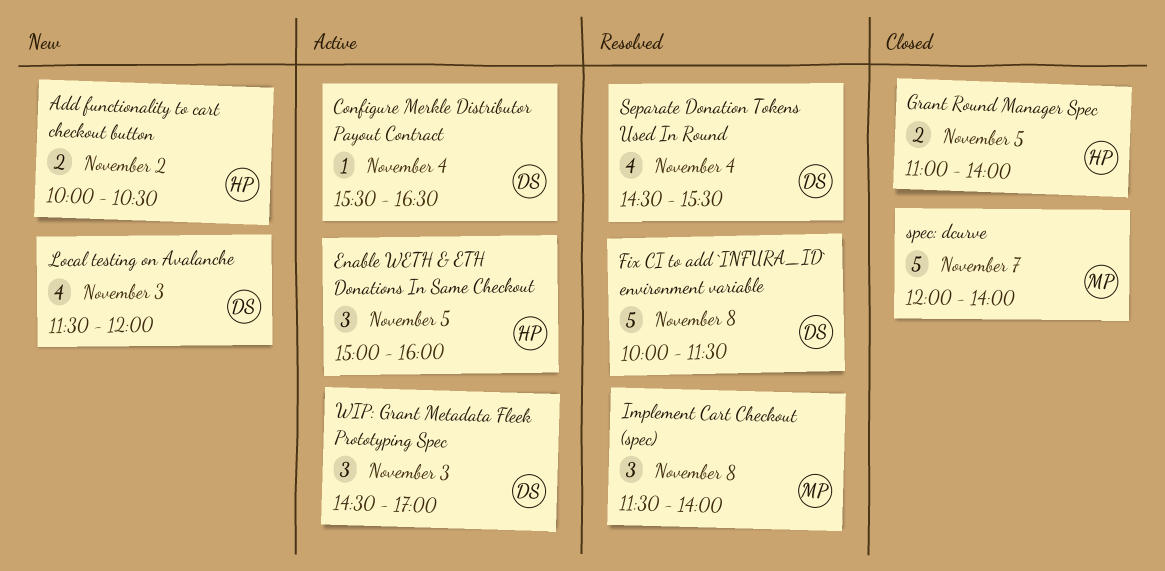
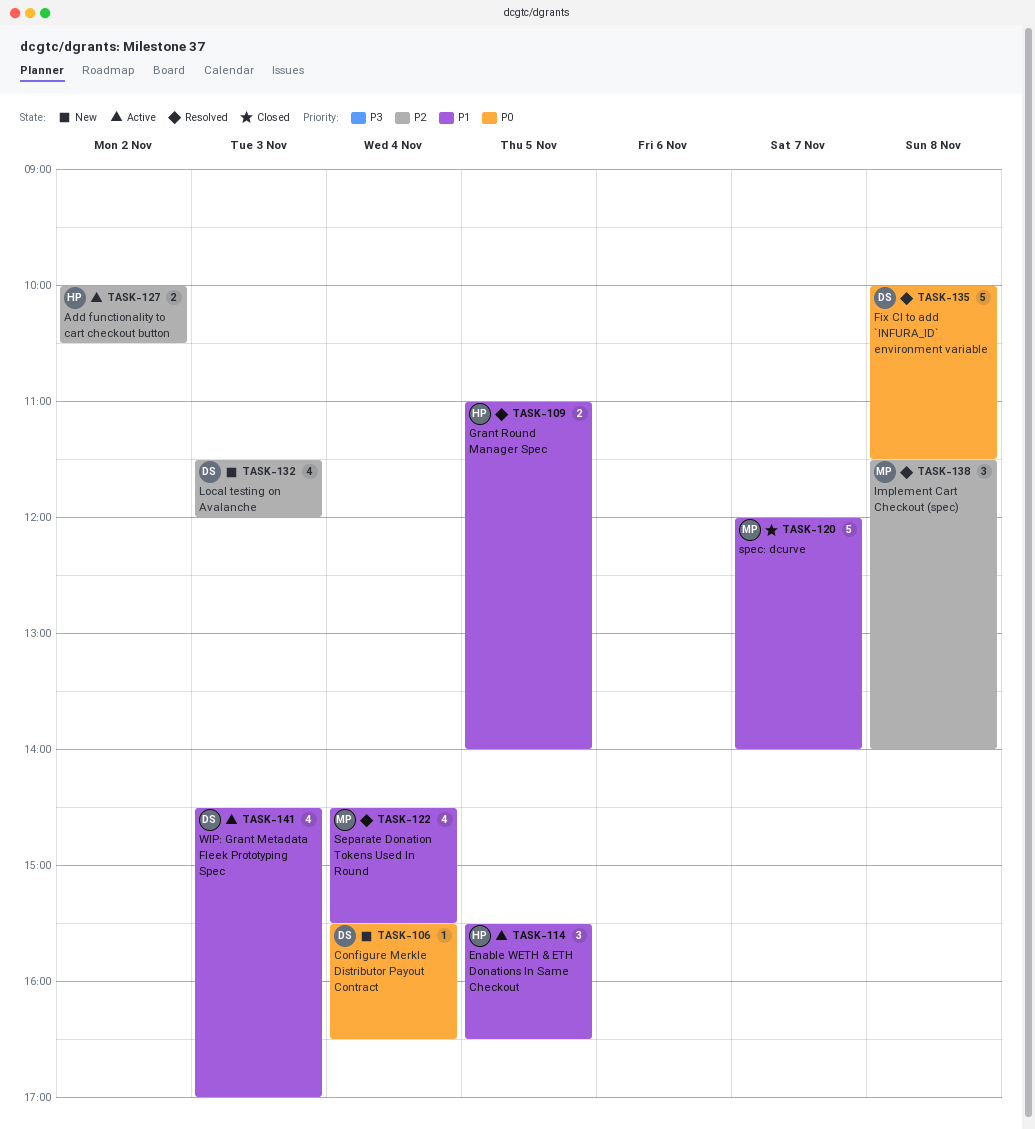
Add functionality to cart checkout button, status: New -> Active
Configure Merkle Distributor Payout Contract, status: Active -> New
Enable WETH & ETH Donations In Same Checkout, begins: 15:00 -> 15:30
Enable WETH & ETH Donations In Same Checkout, ends: 16:00 -> 16:30
Grant Round Manager Spec, status: Closed -> Resolved
Separate Donation Tokens Used In Round, owner: DS -> MP
WIP: Grant Metadata Fleek Prototyping Spec, estimate: 3 -> 4

